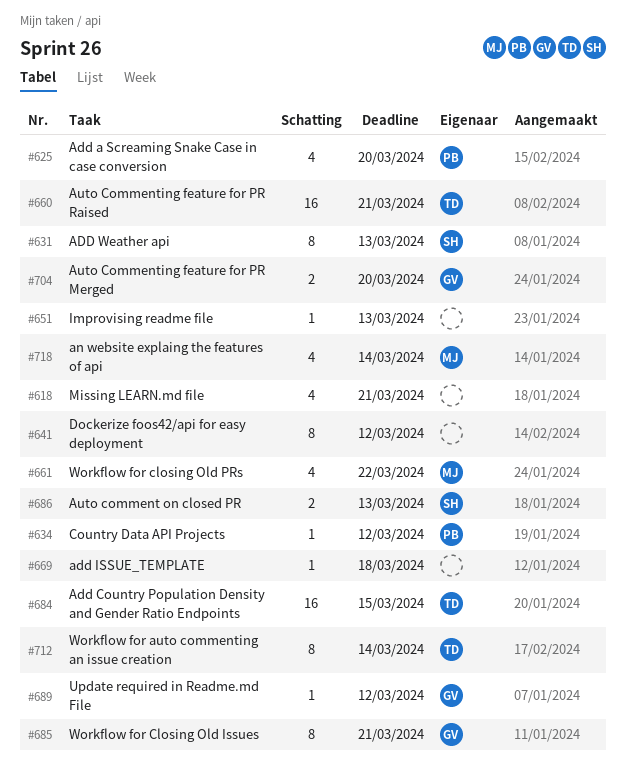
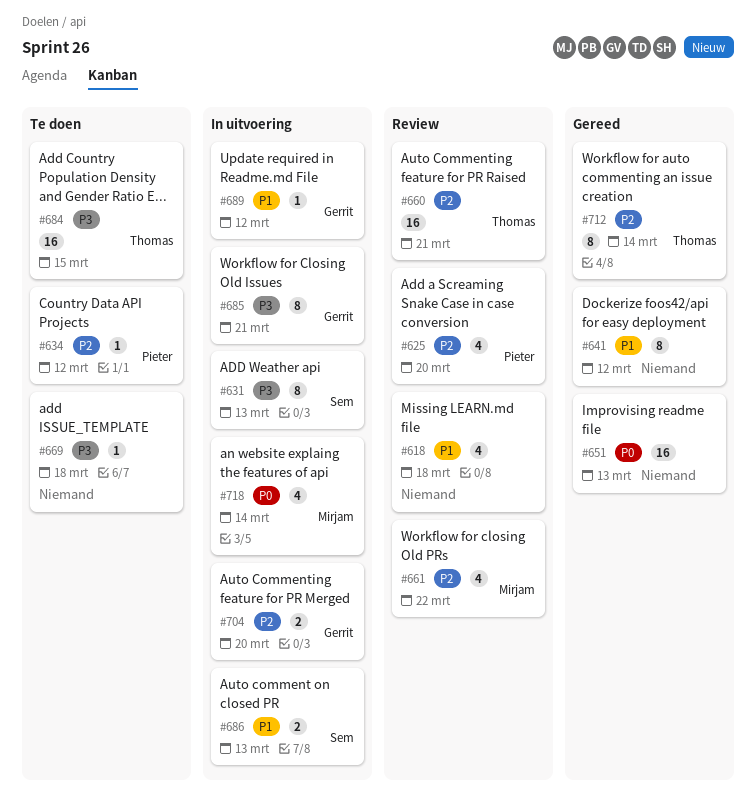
#618, due: Mar 21 -> Mar 18
#651, estimate: 1 -> 16

